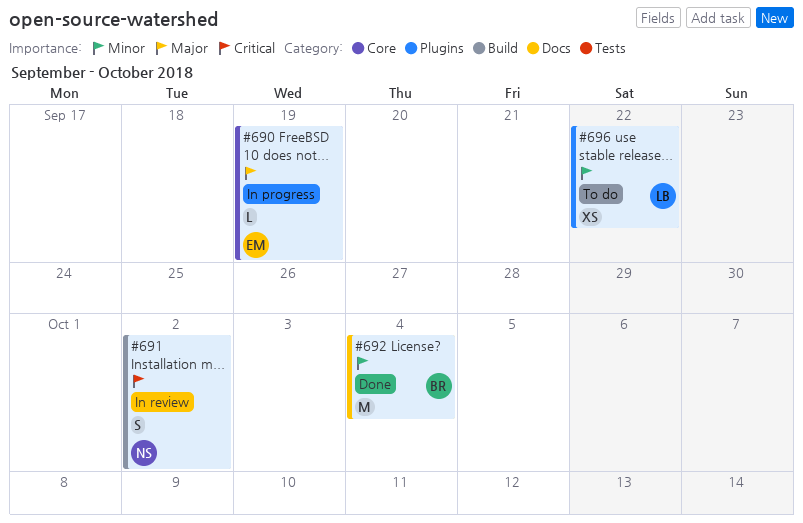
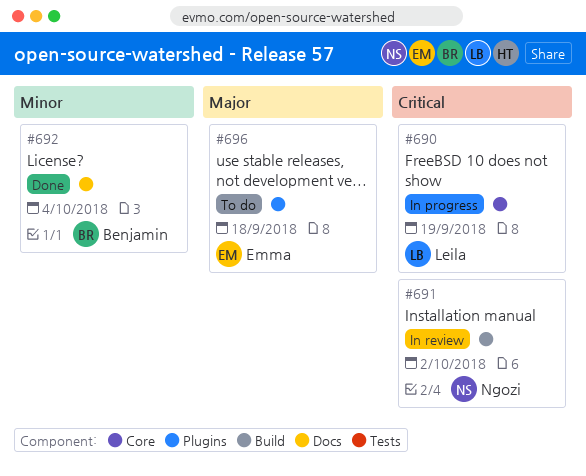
#690, owner: Emma -> Leila
#690, priority: Major -> Critical
#696, owner: Leila -> Emma
#696, priority: Minor -> Major
#696, due: Sep 22 -> Sep 18

